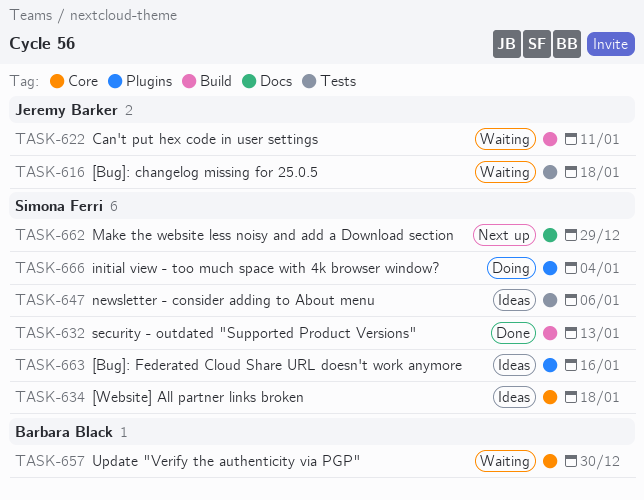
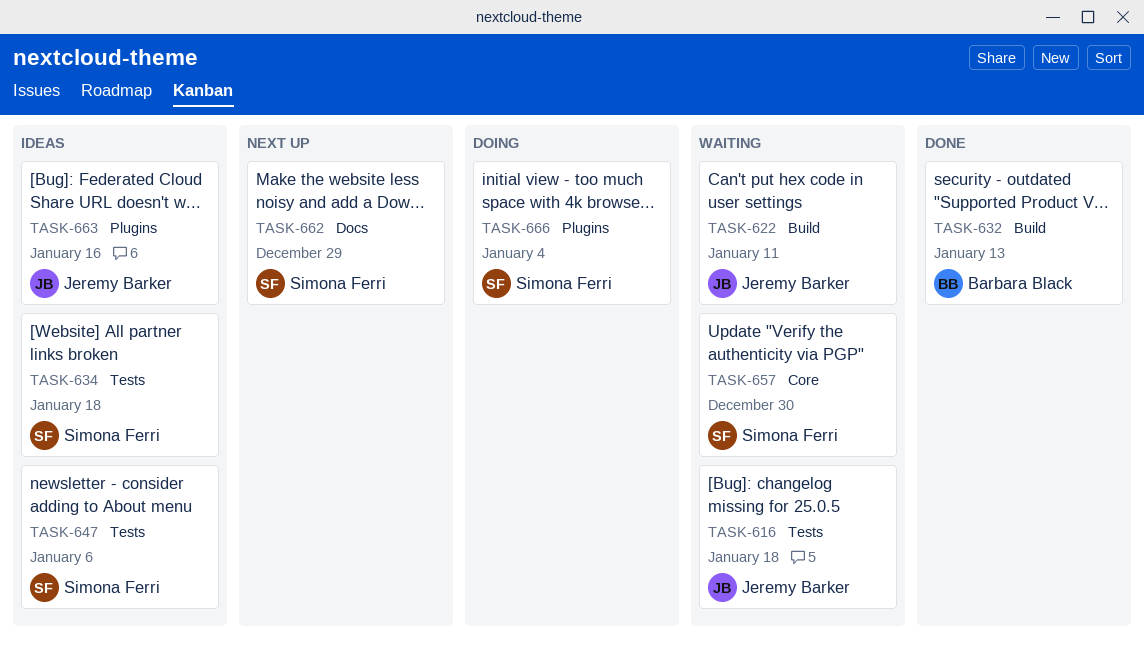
TASK-632, owner: Simona Ferri -> Barbara Black
TASK-634, label: Core -> Tests
TASK-657, owner: Barbara Black -> Simona Ferri
TASK-663, owner: Simona Ferri -> Jeremy Barker

